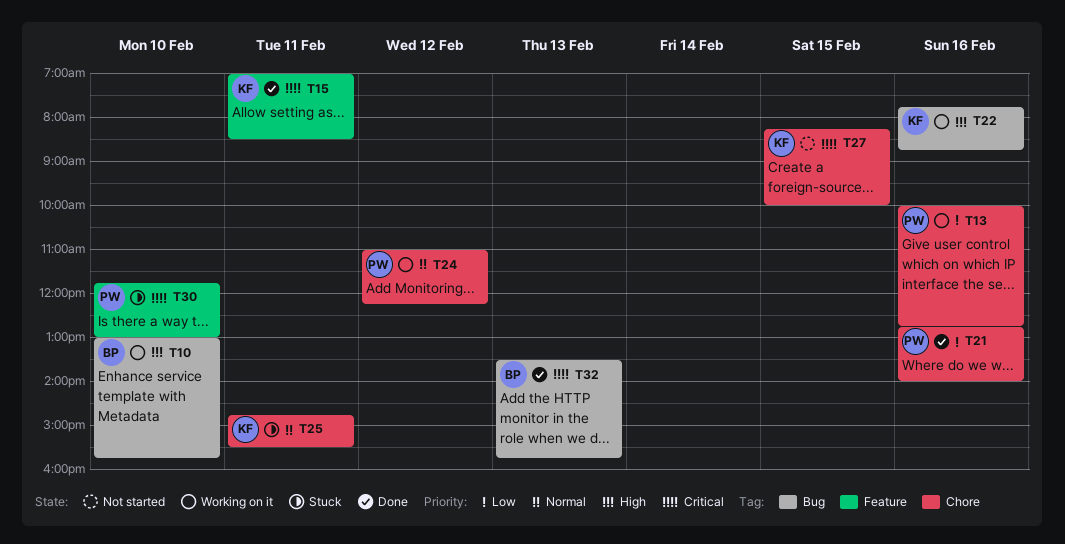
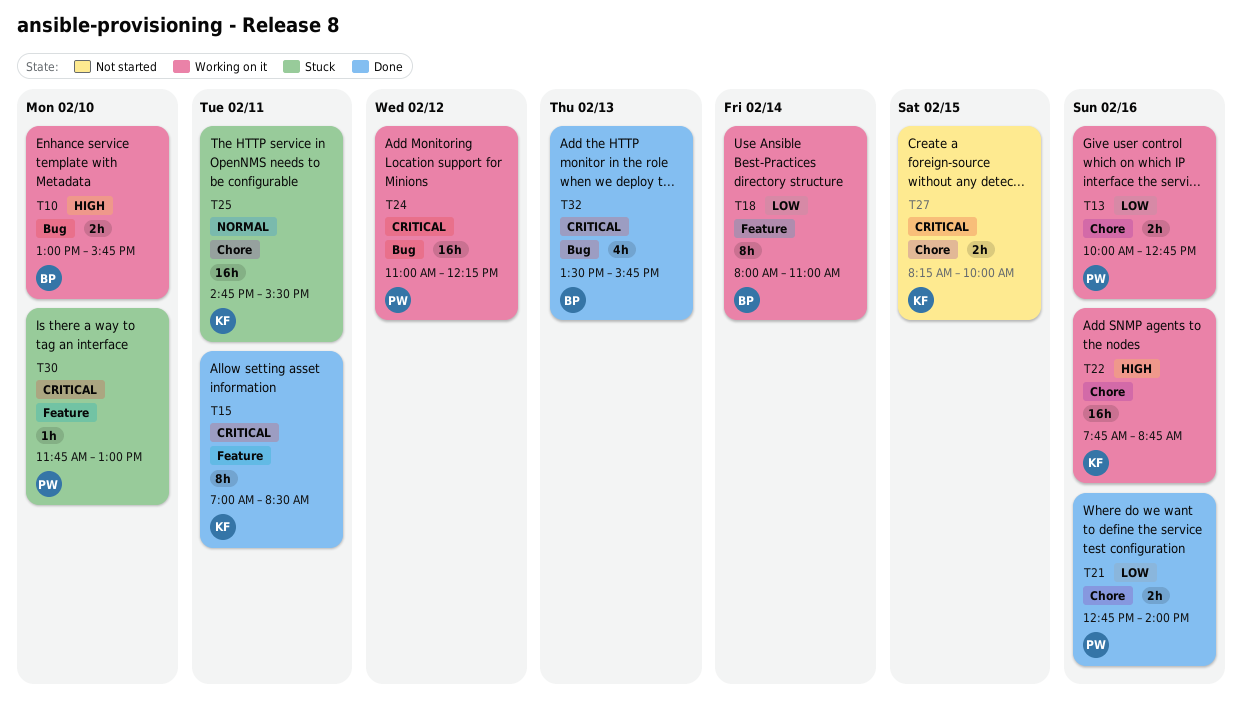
T18: none -> present
T22, label: Bug -> Chore
T24, priority: Normal -> Critical
T24, label: Chore -> Bug

